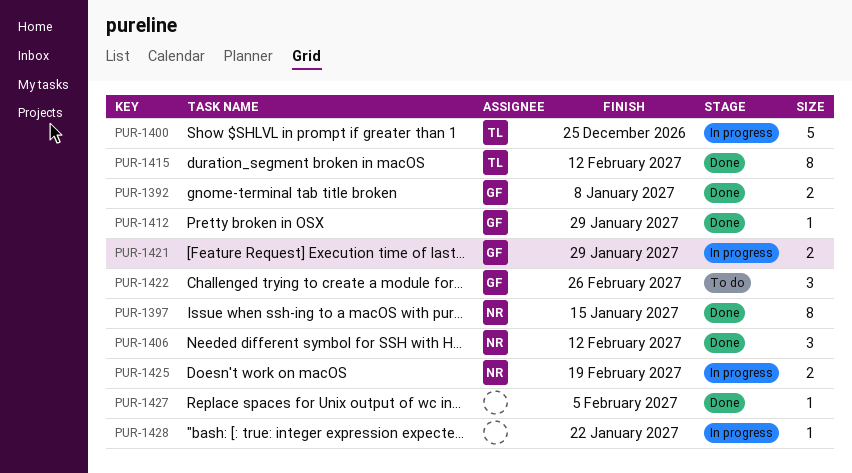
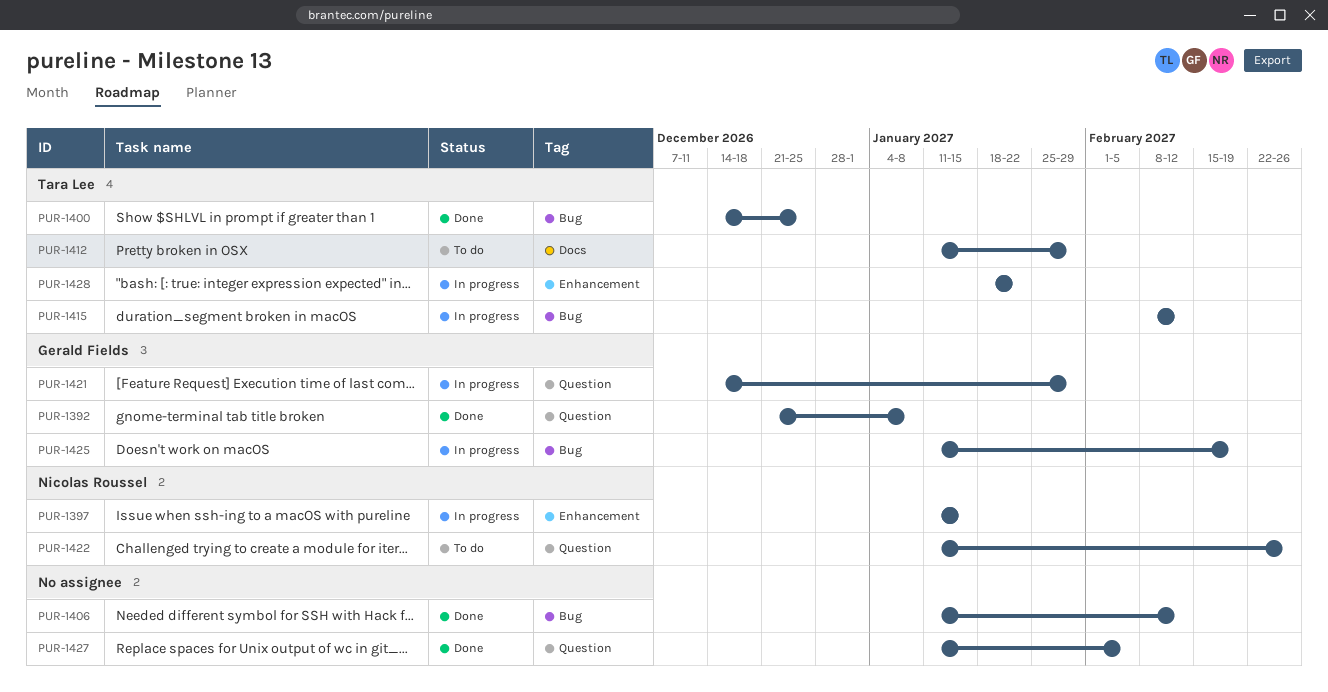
PUR-1397, status: Done -> In progress
PUR-1400, status: In progress -> Done
PUR-1406, owner: Nicolas Roussel -> none
PUR-1412, status: Done -> To do
PUR-1412, owner: Gerald Fields -> Tara Lee
PUR-1415, status: Done -> In progress
PUR-1422, owner: Gerald Fields -> Nicolas Roussel
PUR-1425, owner: Nicolas Roussel -> Gerald Fields
PUR-1428, owner: none -> Tara Lee

